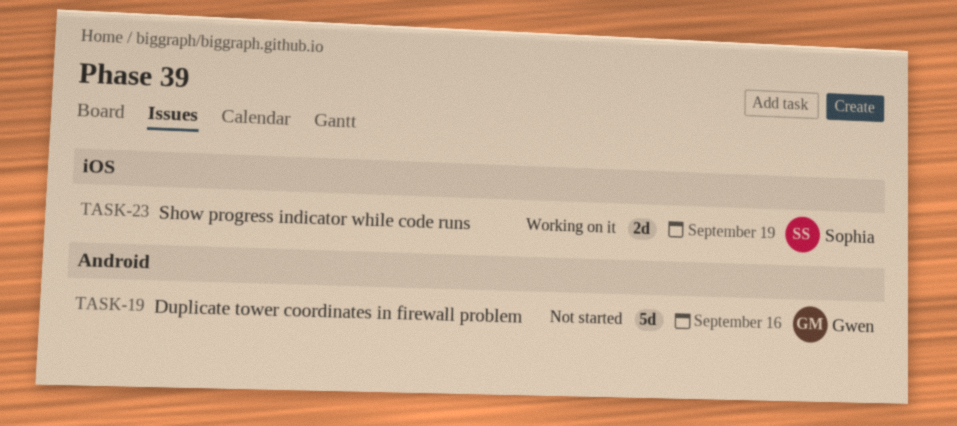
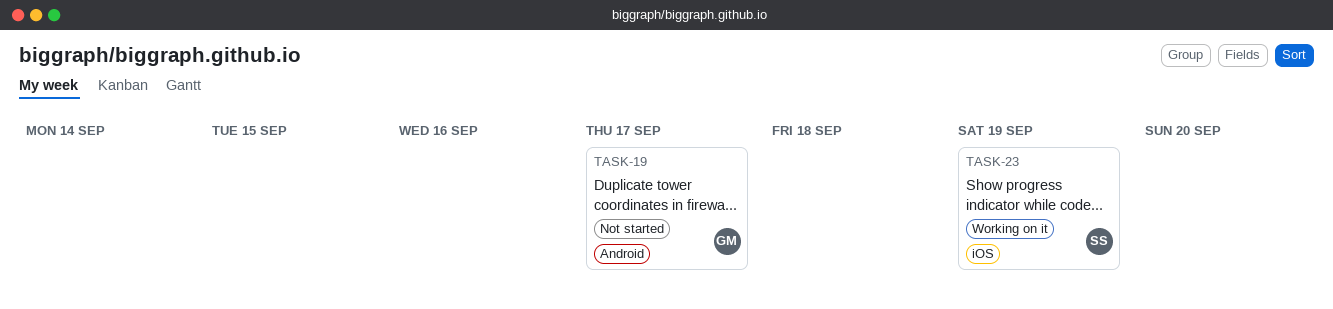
TASK-19, due: Sep 16 -> Sep 17

